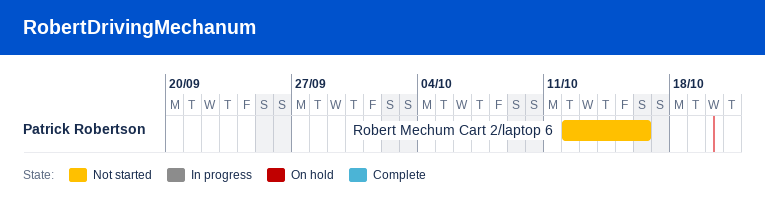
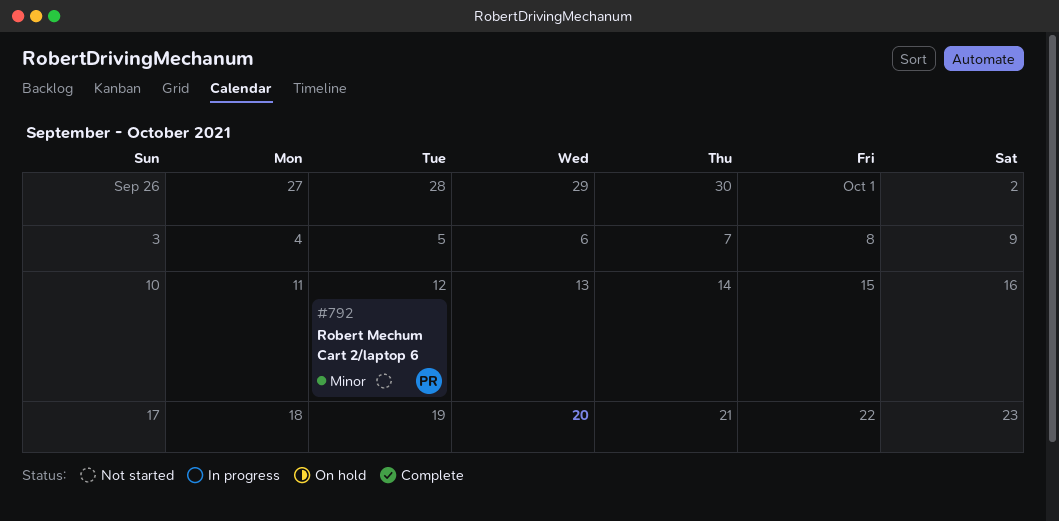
Robert Mechum Cart 2/laptop 6, due: Oct 16 -> Oct 12

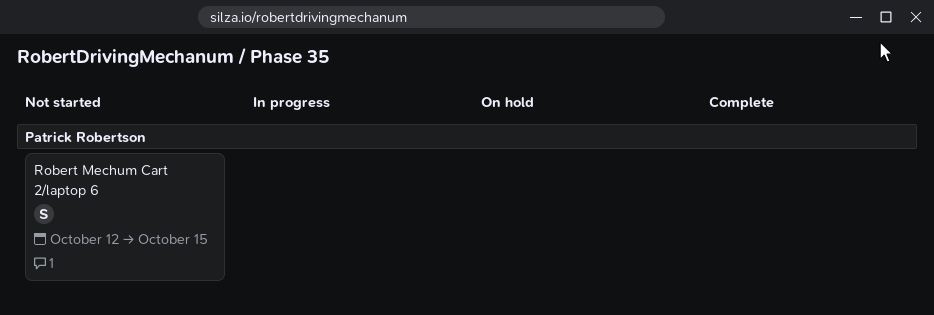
Robert Mechum Cart 2/laptop 6, due: Oct 12 -> Oct 15

